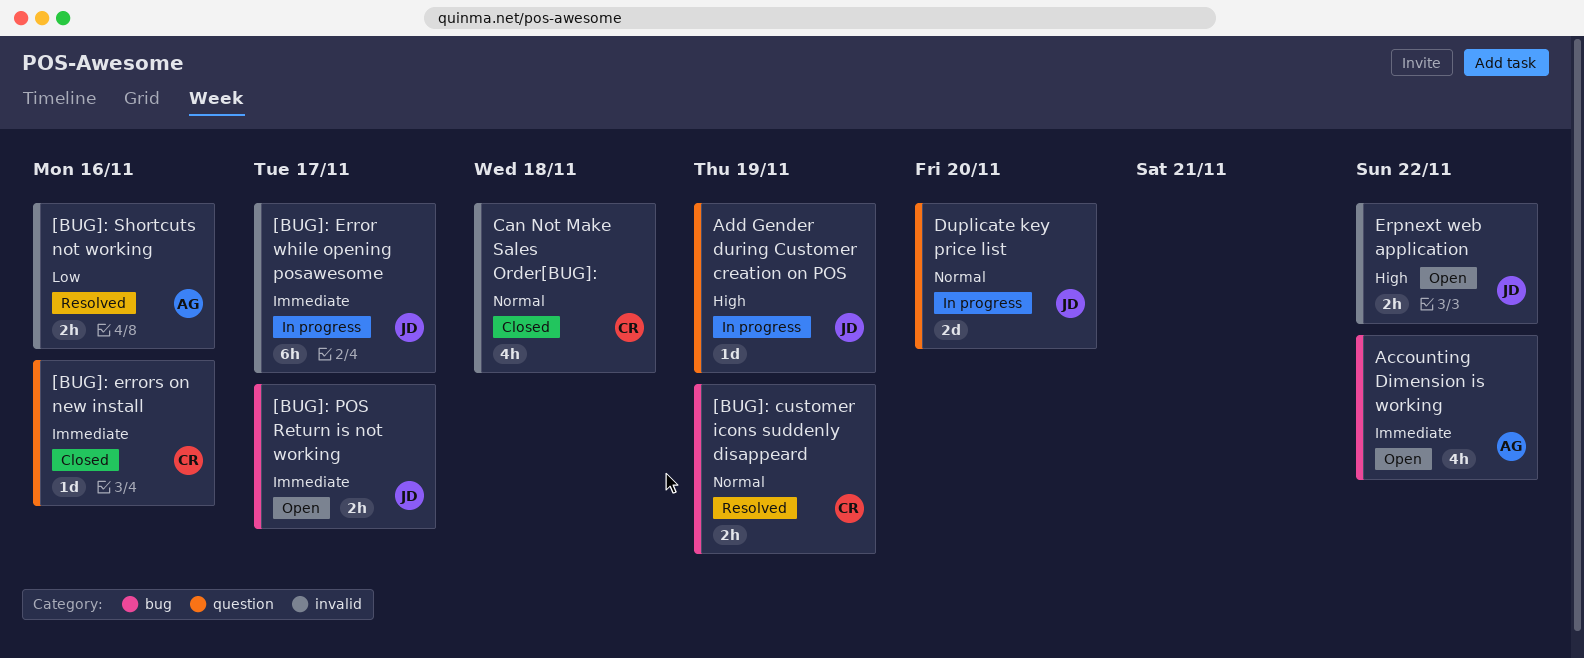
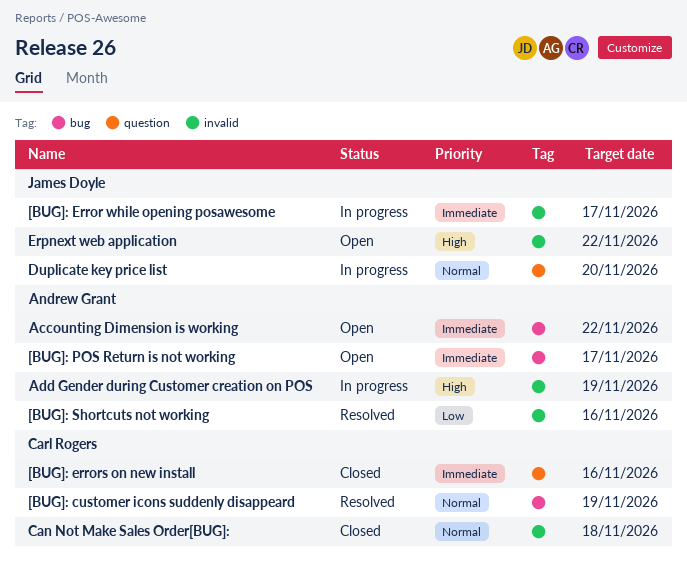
[BUG]: POS Return is not working, owner: James Doyle -> Andrew Grant
Add Gender during Customer creation on POS, owner: James Doyle -> Andrew Grant
Add Gender during Customer creation on POS, label: question -> invalid

